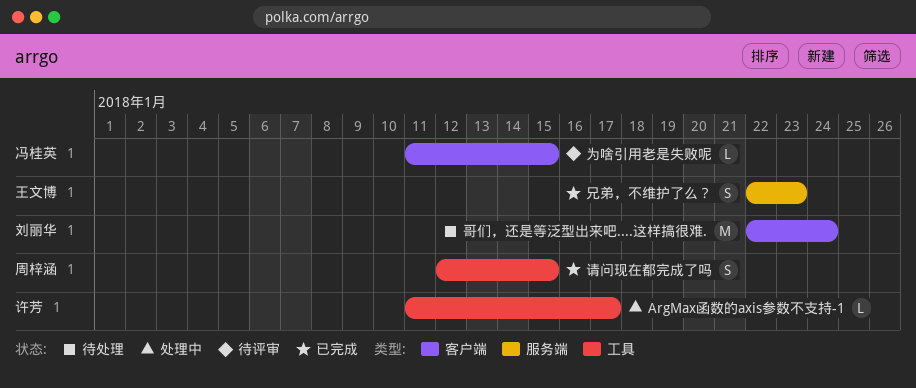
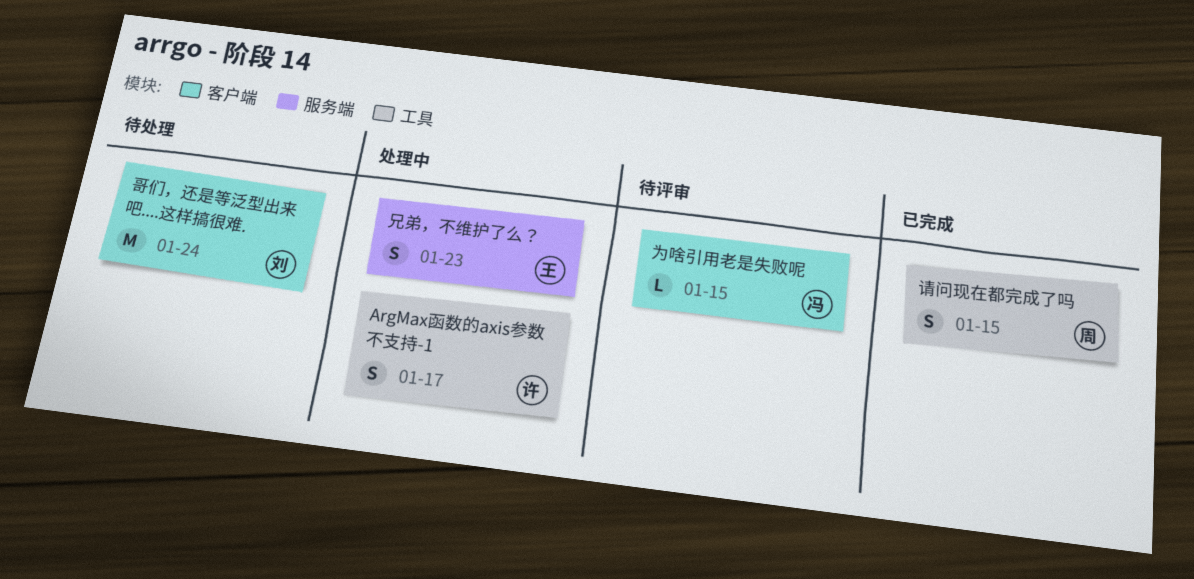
ArgMax函数的axis参数不支持-1, estimate: L -> S
兄弟，不维护了么？, status: 已完成 -> 处理中

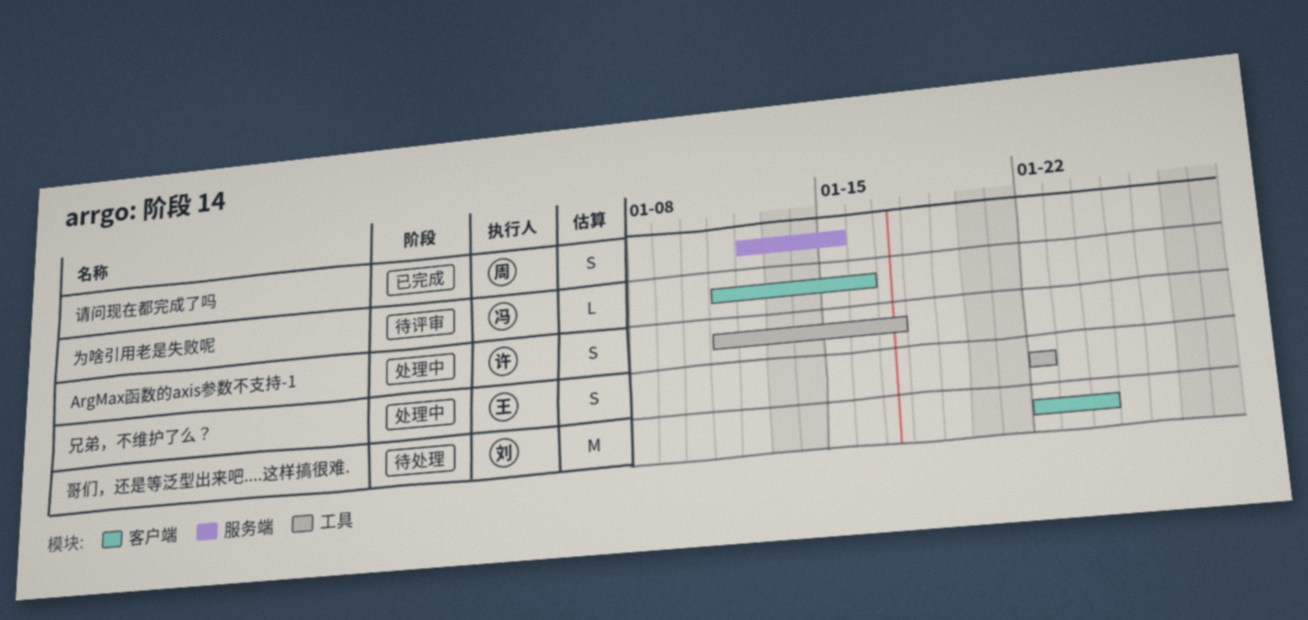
为啥引用老是失败呢, due: Jan 15 -> Jan 16
兄弟，不维护了么？, label: 服务端 -> 工具
兄弟，不维护了么？, due: Jan 23 -> Jan 22
请问现在都完成了吗, label: 工具 -> 服务端

